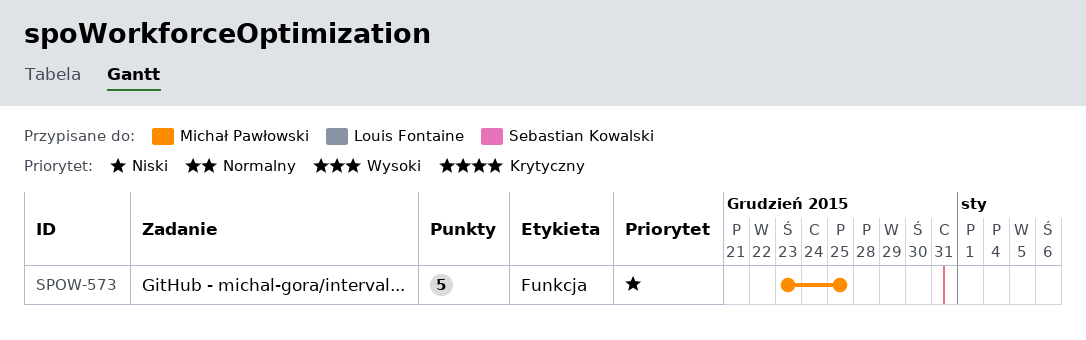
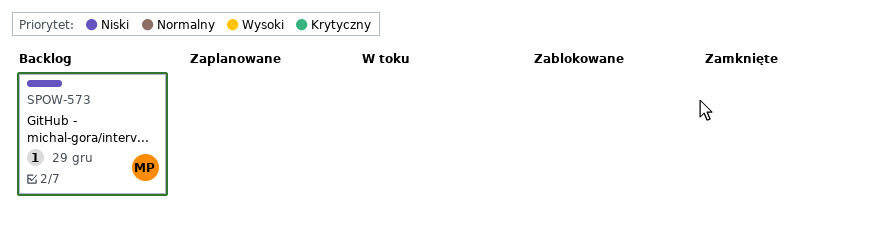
SPOW-573, estimate: 5 -> 1
SPOW-573, due: Dec 25 -> Dec 29

